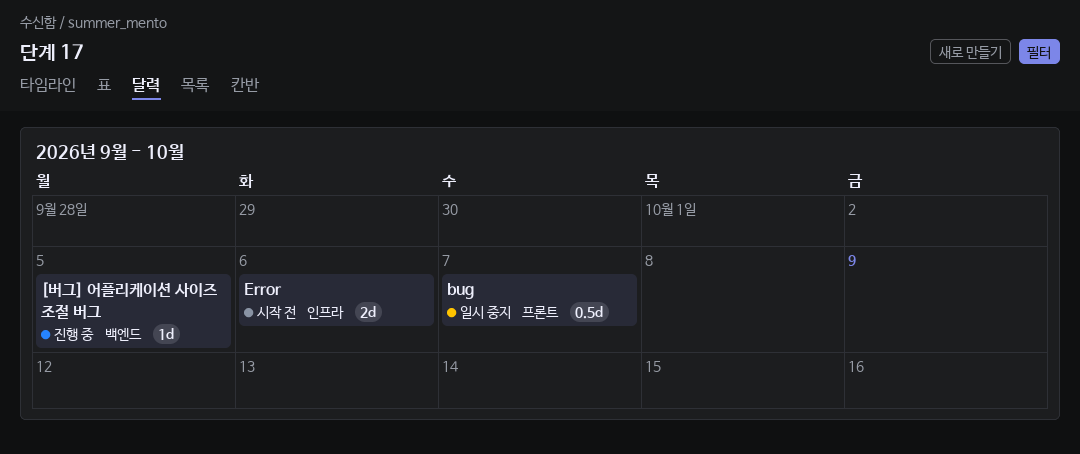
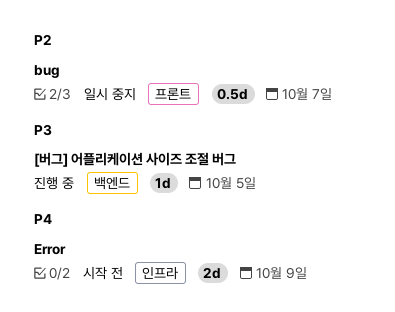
Error, due: Oct 6 -> Oct 9

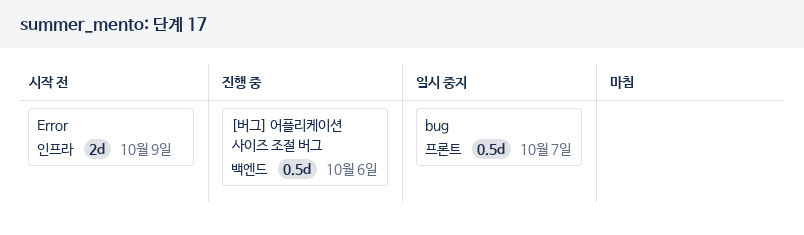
[버그] 어플리케이션 사이즈 조절 버그, estimate: 1d -> 0.5d
[버그] 어플리케이션 사이즈 조절 버그, due: Oct 5 -> Oct 6

